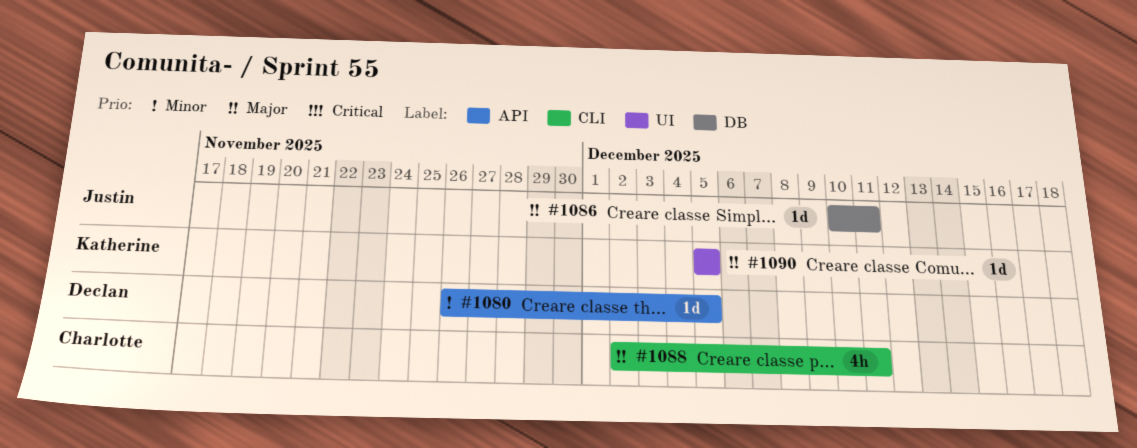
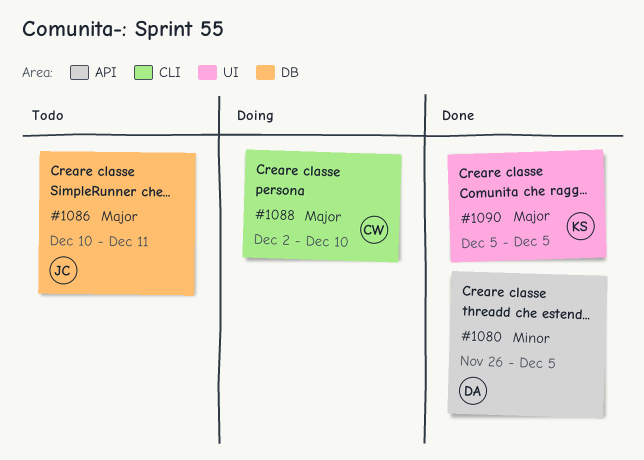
#1088, due: Dec 11 -> Dec 10

